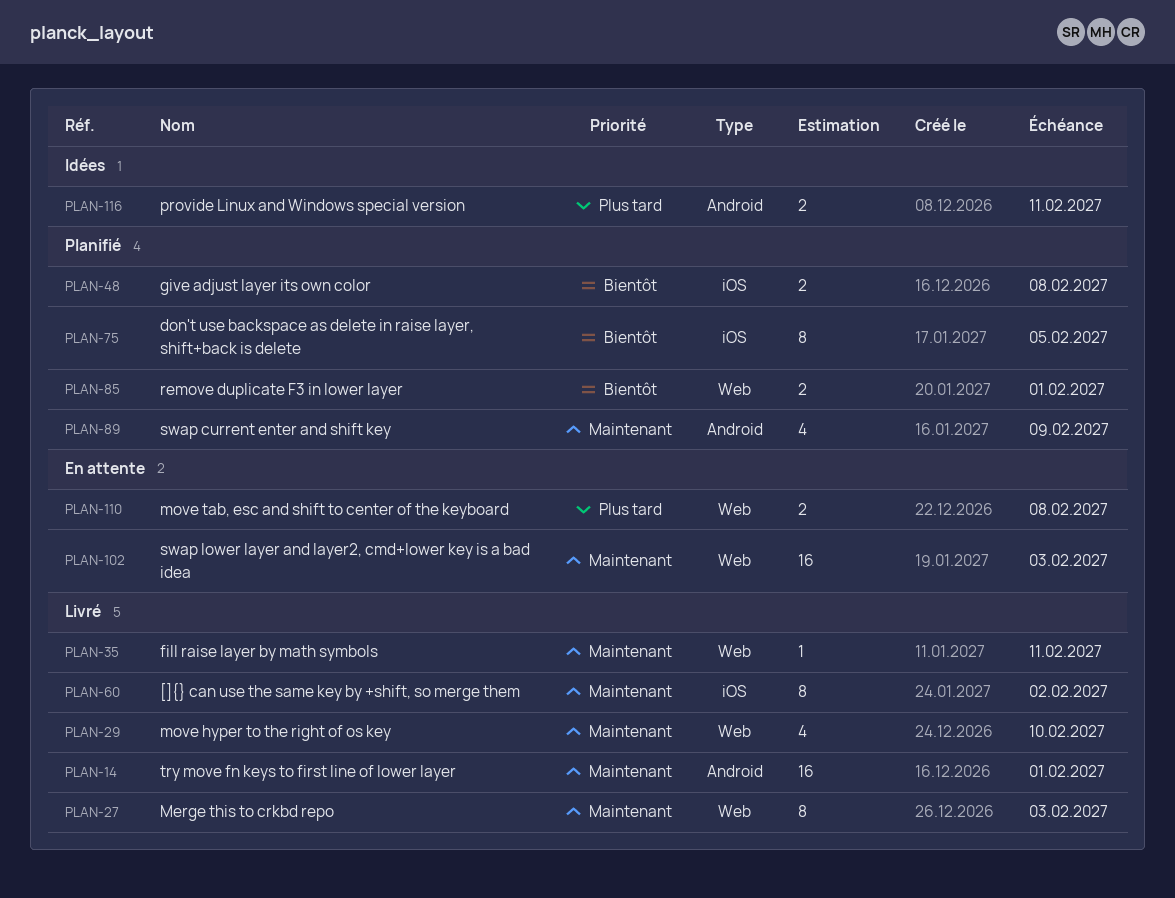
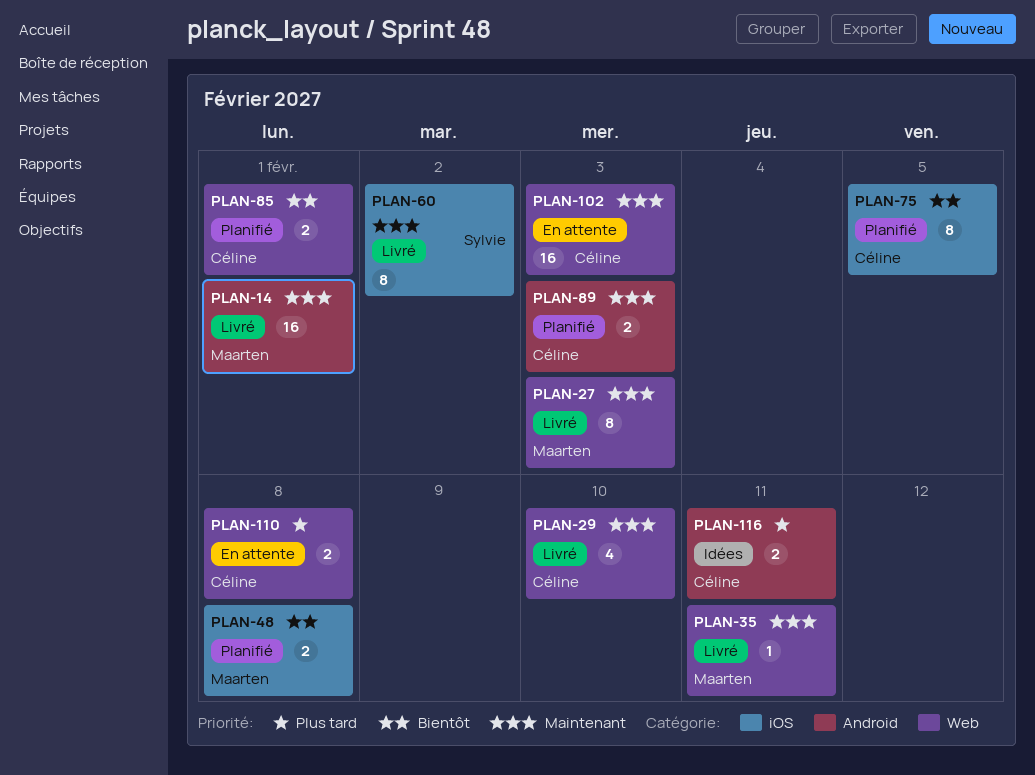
PLAN-89, estimate: 4 -> 2
PLAN-89, due: Feb 9 -> Feb 3

